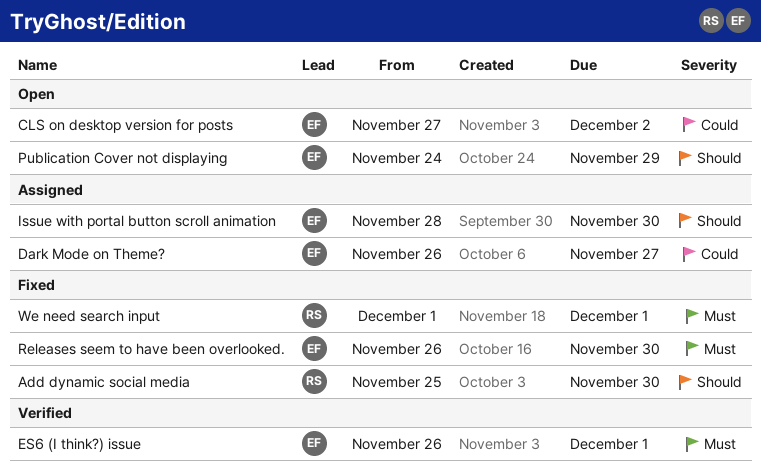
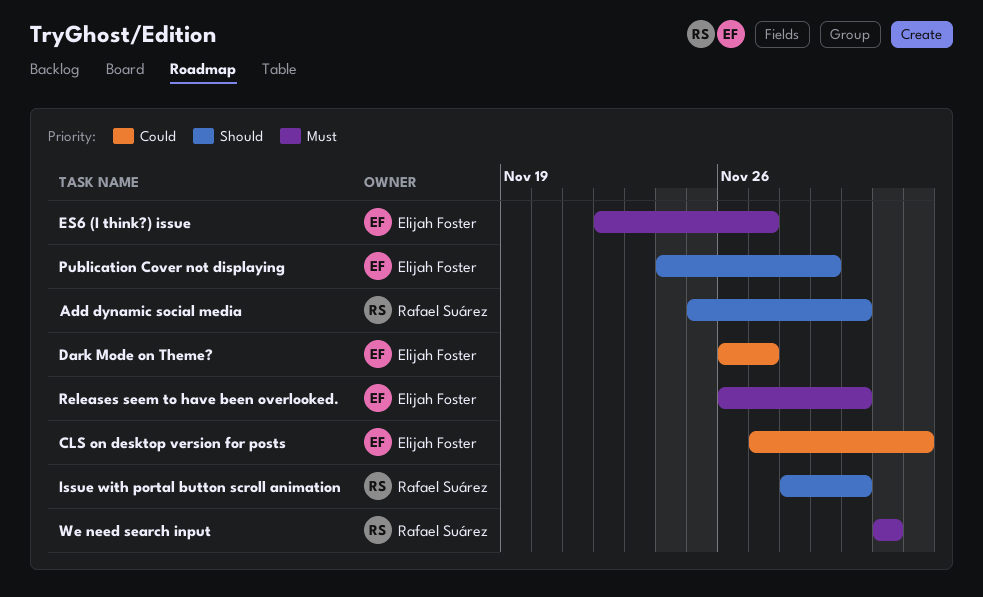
ES6 (I think?) issue, start: Nov 26 -> Nov 22
ES6 (I think?) issue, due: Dec 1 -> Nov 27
Issue with portal button scroll animation, owner: Elijah Foster -> Rafael Suárez

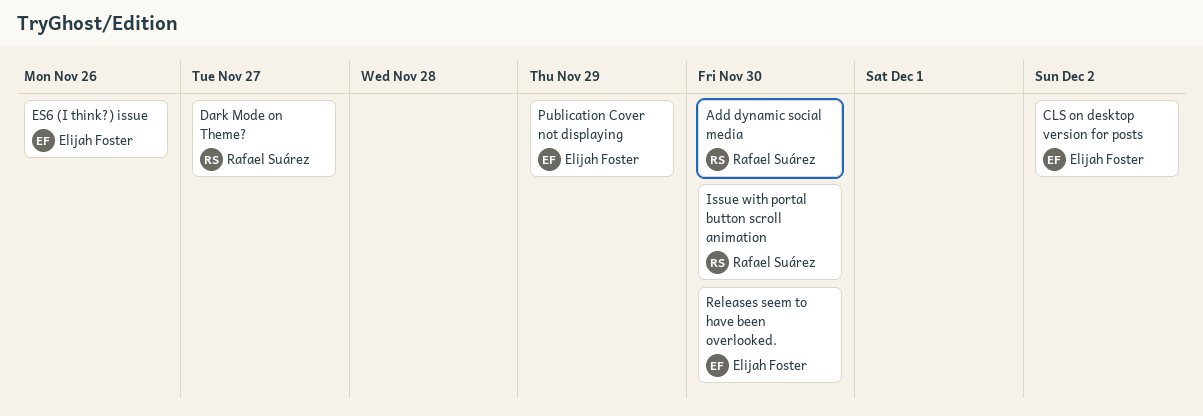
Dark Mode on Theme?, owner: Elijah Foster -> Rafael Suárez
ES6 (I think?) issue, due: Nov 27 -> Nov 26
We need search input: present -> none

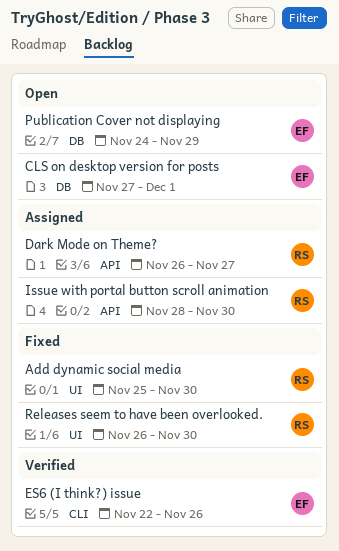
CLS on desktop version for posts, due: Dec 2 -> Dec 1
Releases seem to have been overlooked., owner: Elijah Foster -> Rafael Suárez

